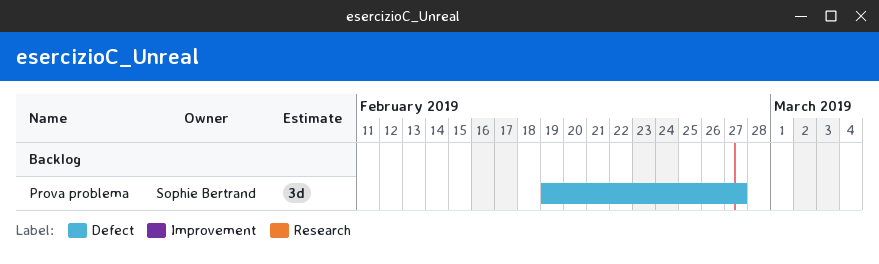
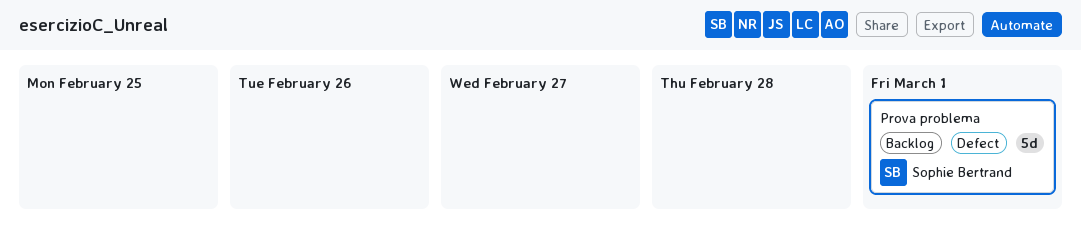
Prova problema, estimate: 3d -> 5d
Prova problema, due: Feb 27 -> Mar 1

